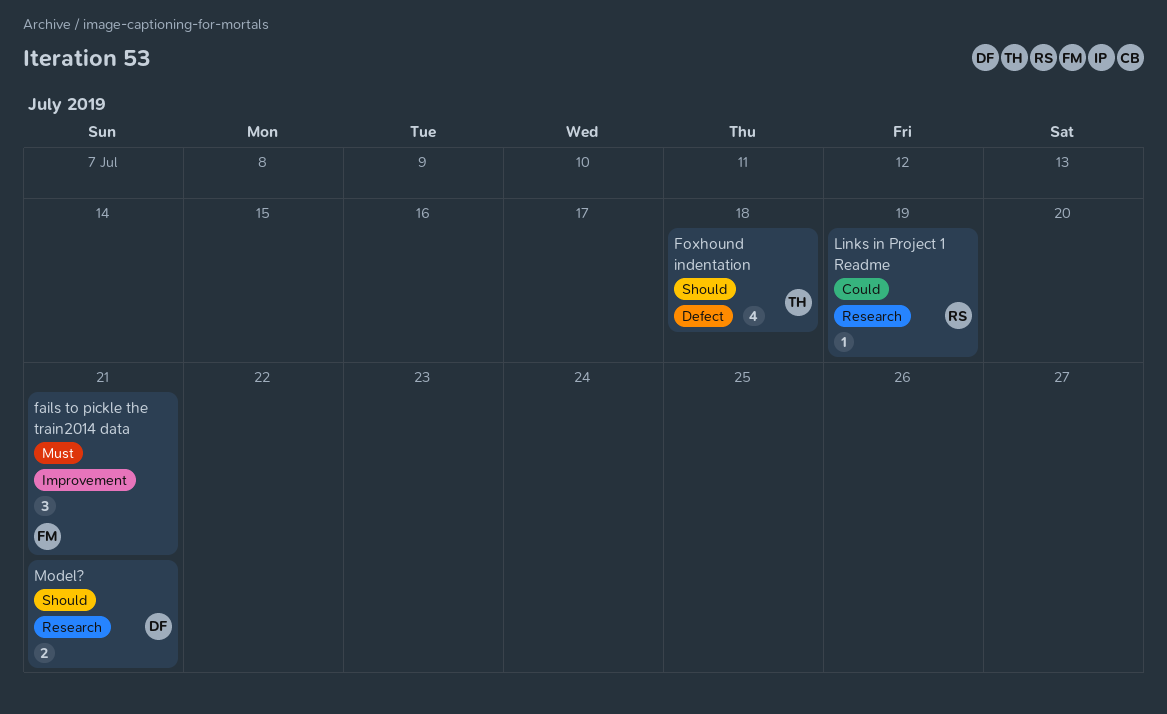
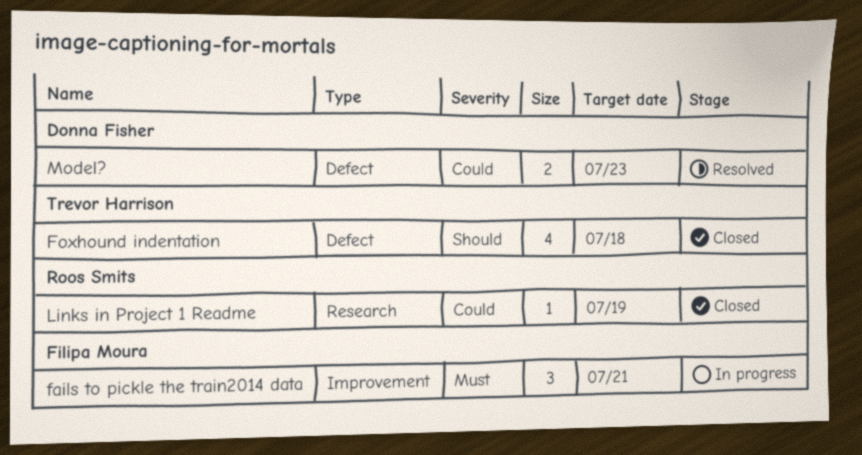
Model?, priority: Should -> Could
Model?, label: Research -> Defect
Model?, due: Jul 21 -> Jul 23

